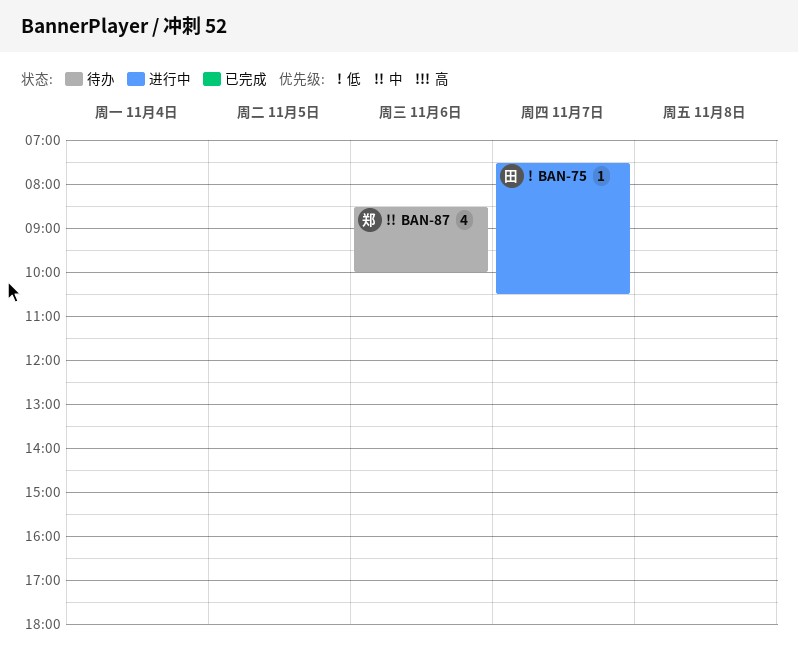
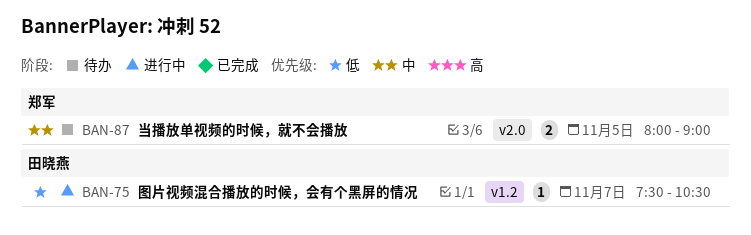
BAN-87, estimate: 4 -> 2
BAN-87, day: Nov 6 -> Nov 5
BAN-87, begins: 08:30 -> 08:00
BAN-87, ends: 10:00 -> 09:00

